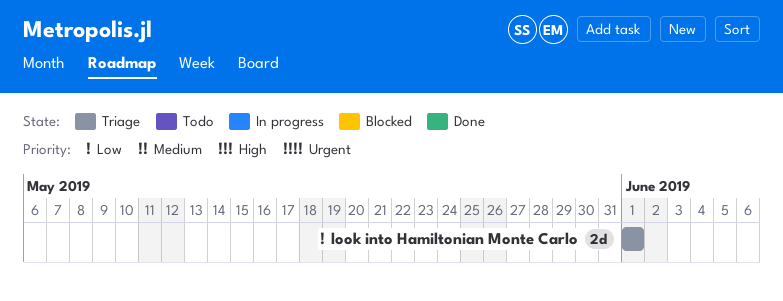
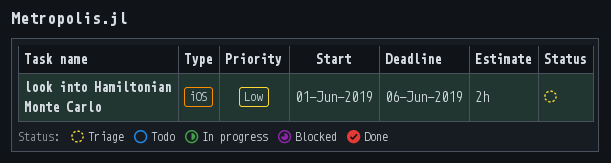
look into Hamiltonian Monte Carlo, estimate: 2d -> 2h
look into Hamiltonian Monte Carlo, due: Jun 1 -> Jun 6

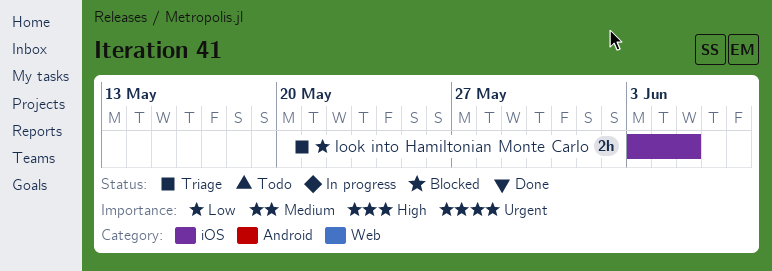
look into Hamiltonian Monte Carlo, start: Jun 1 -> Jun 3
look into Hamiltonian Monte Carlo, due: Jun 6 -> Jun 5

